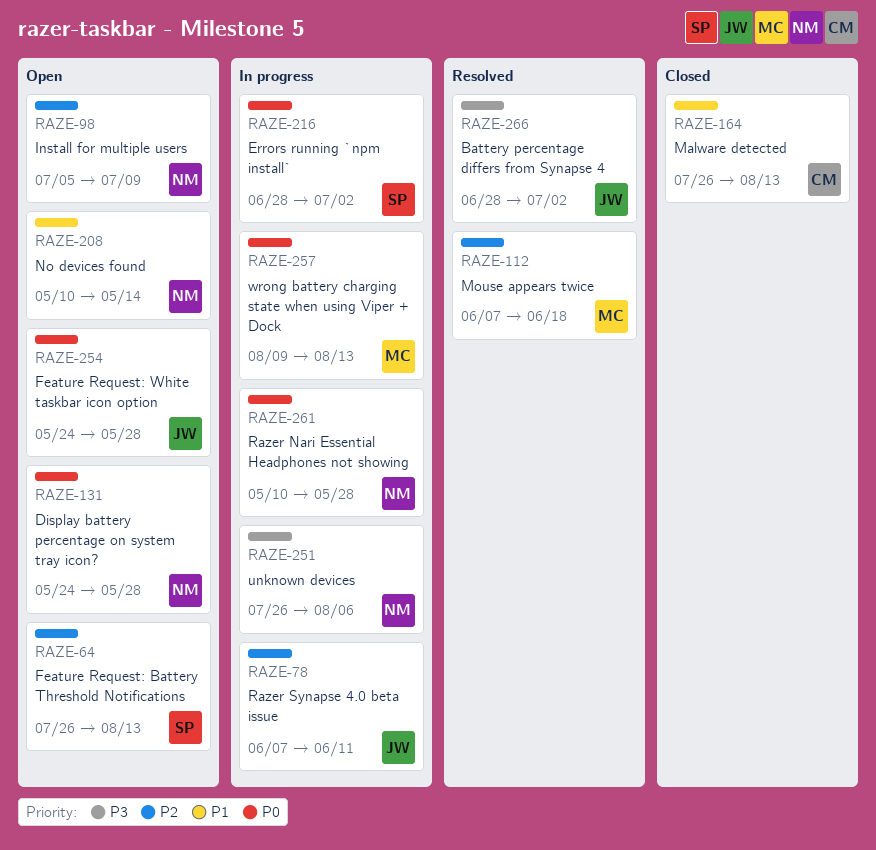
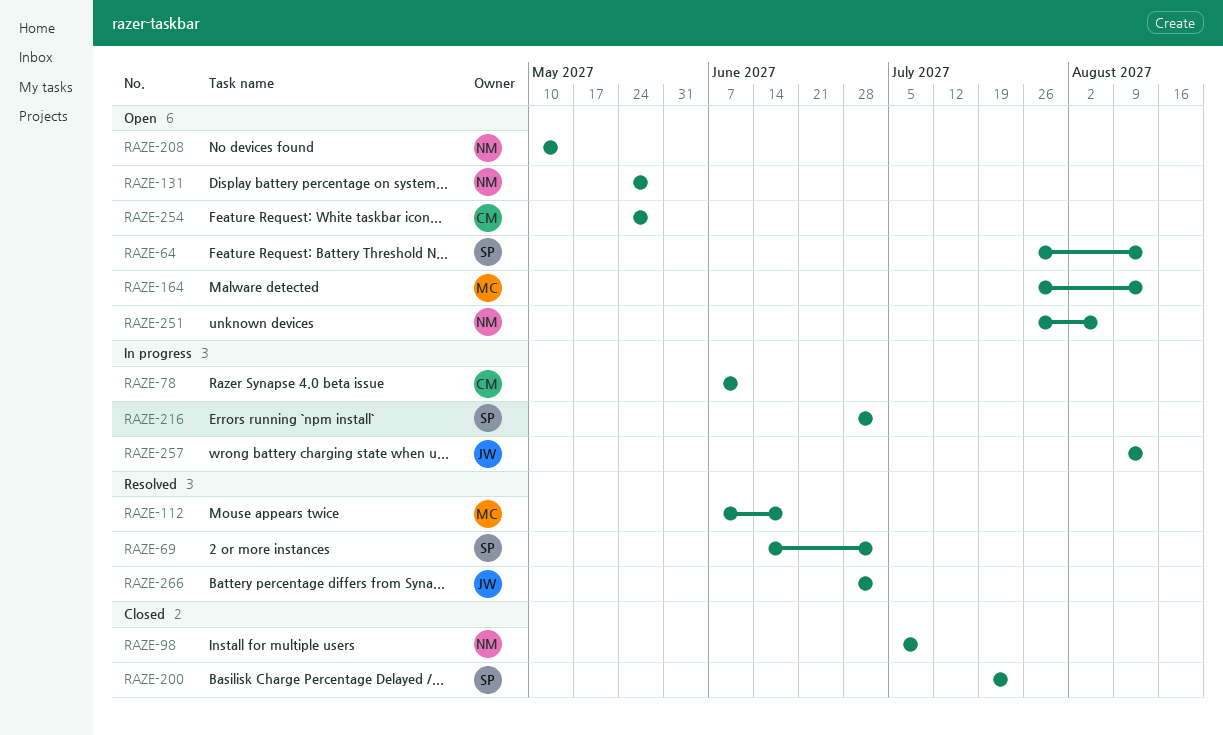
RAZE-69: none -> present
RAZE-78, owner: JW -> CM
RAZE-98, status: Open -> Closed
RAZE-164, status: Closed -> Open
RAZE-164, owner: CM -> MC
RAZE-200: none -> present
RAZE-251, status: In progress -> Open
RAZE-254, owner: JW -> CM
RAZE-257, owner: MC -> JW
RAZE-261: present -> none

